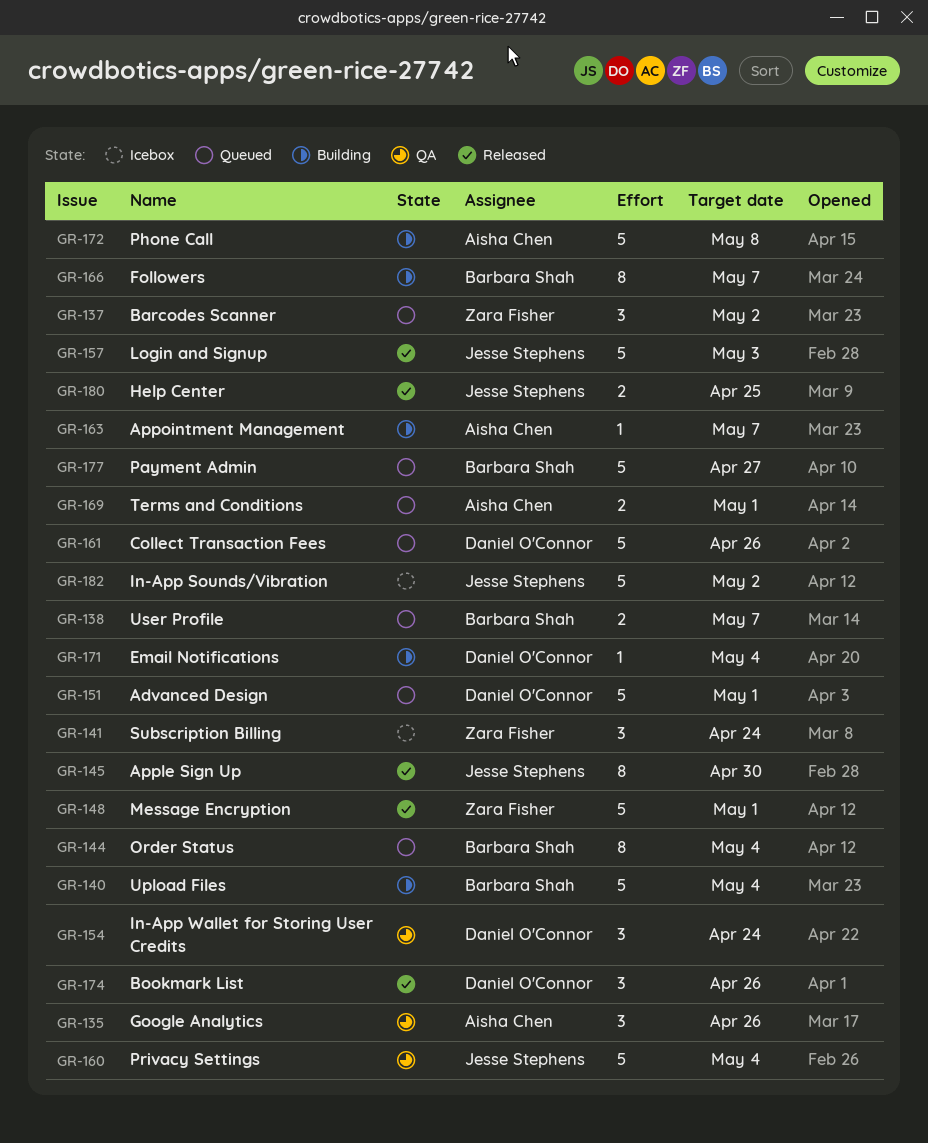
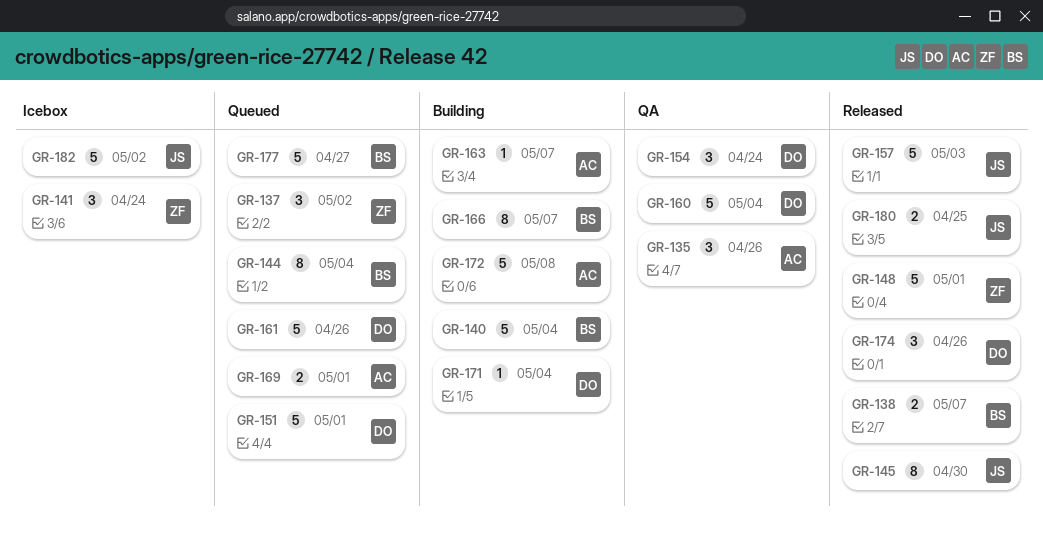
GR-138, status: Queued -> Released
GR-160, owner: Jesse Stephens -> Daniel O'Connor

